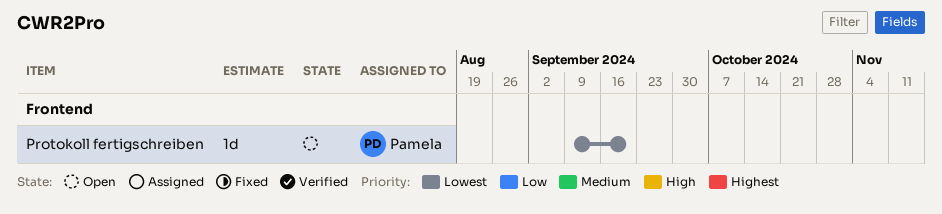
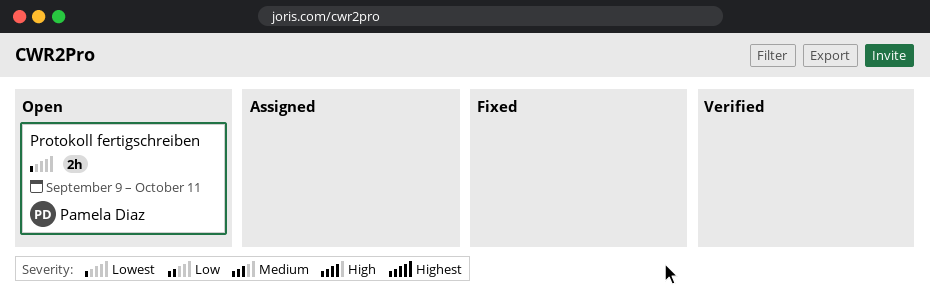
Protokoll fertigschreiben, estimate: 1d -> 2h
Protokoll fertigschreiben, due: Sep 20 -> Oct 11

